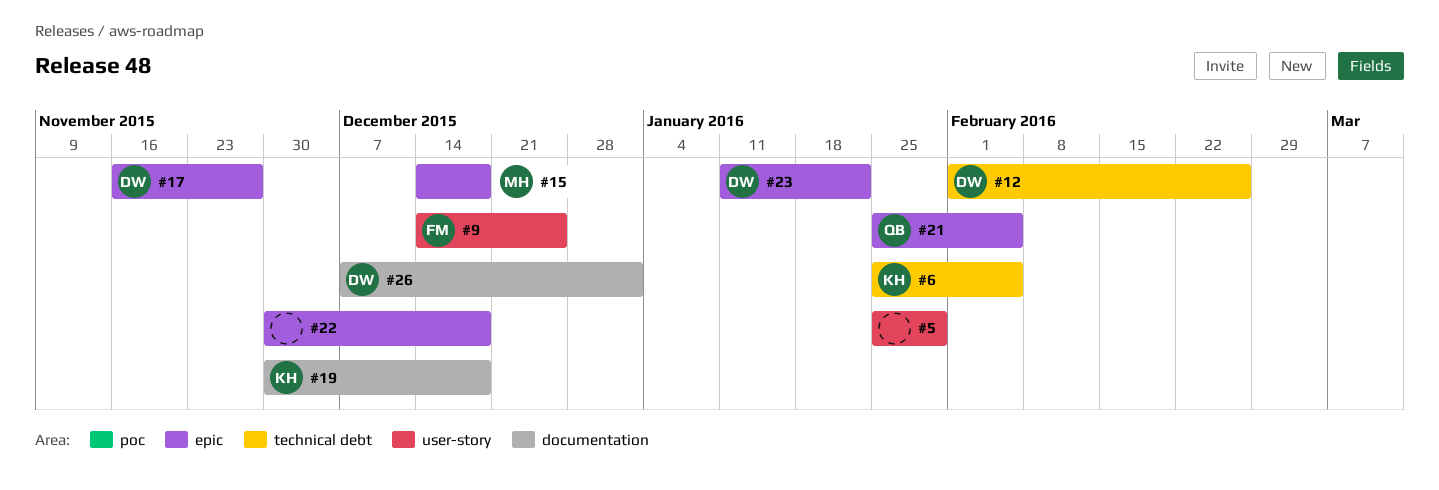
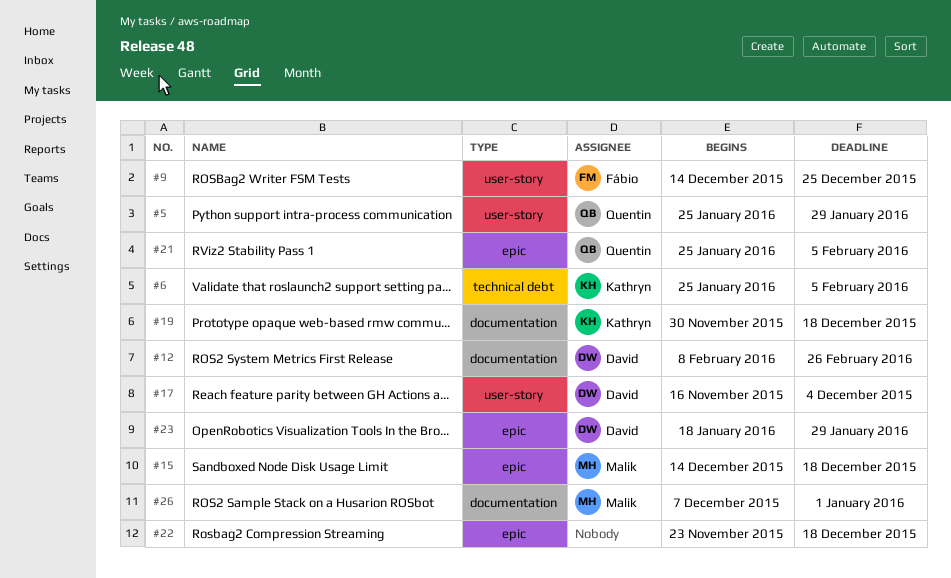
#5, owner: none -> Quentin
#12, label: technical debt -> documentation
#12, start: Feb 1 -> Feb 8
#17, label: epic -> user-story
#17, due: Nov 27 -> Dec 4
#22, start: Nov 30 -> Nov 23
#23, start: Jan 11 -> Jan 18
#23, due: Jan 22 -> Jan 29
#26, owner: David -> Malik

